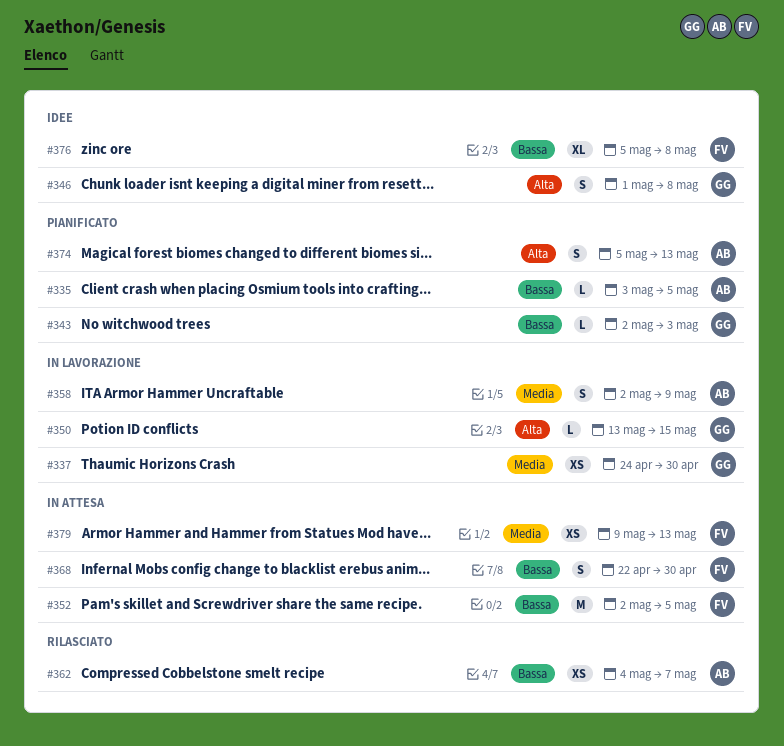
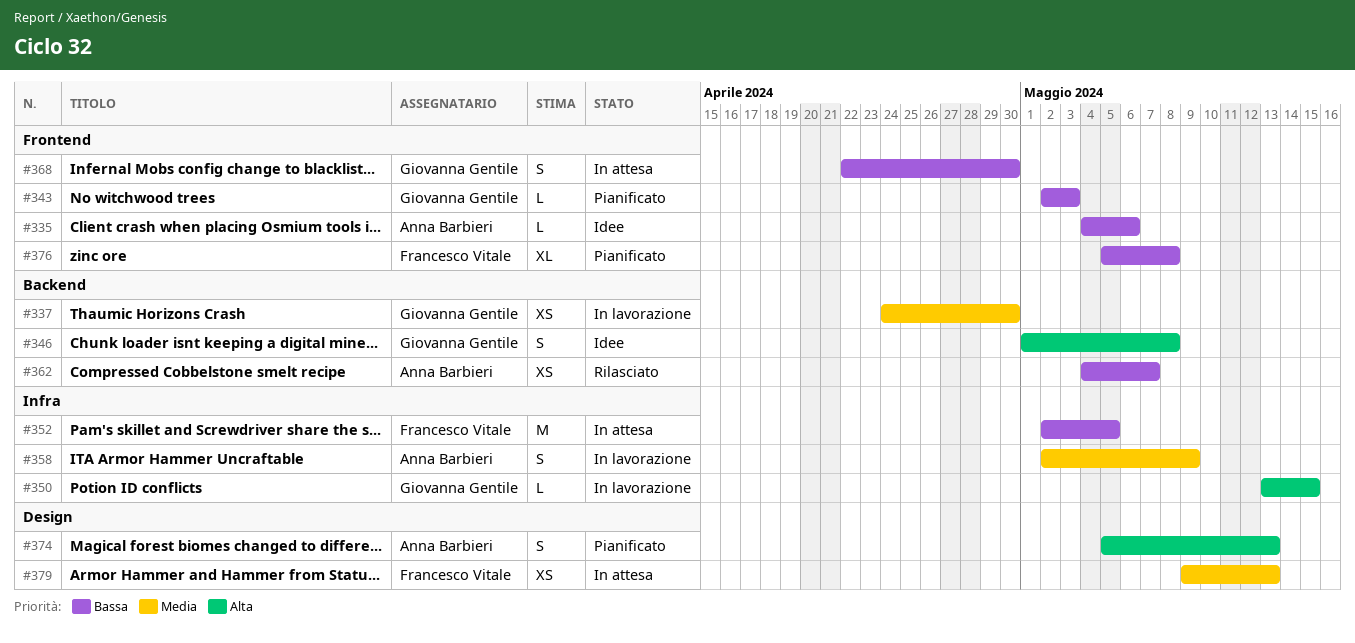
#335, status: Pianificato -> Idee
#335, start: May 3 -> May 4
#335, due: May 5 -> May 6
#368, owner: Francesco Vitale -> Giovanna Gentile
#376, status: Idee -> Pianificato

